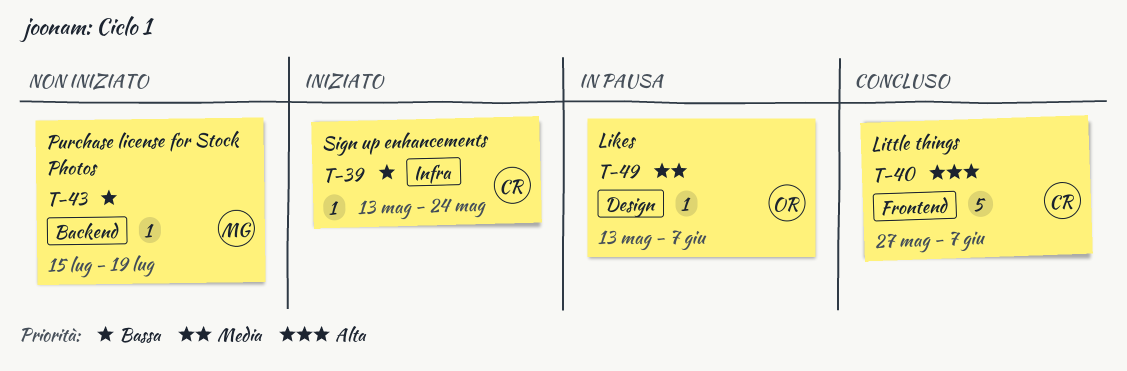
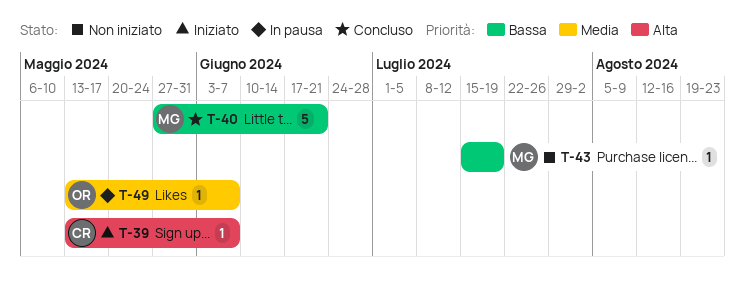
T-39, priority: Bassa -> Alta
T-39, due: May 24 -> Jun 7
T-40, owner: CR -> MG
T-40, priority: Alta -> Bassa
T-40, due: Jun 7 -> Jun 21

